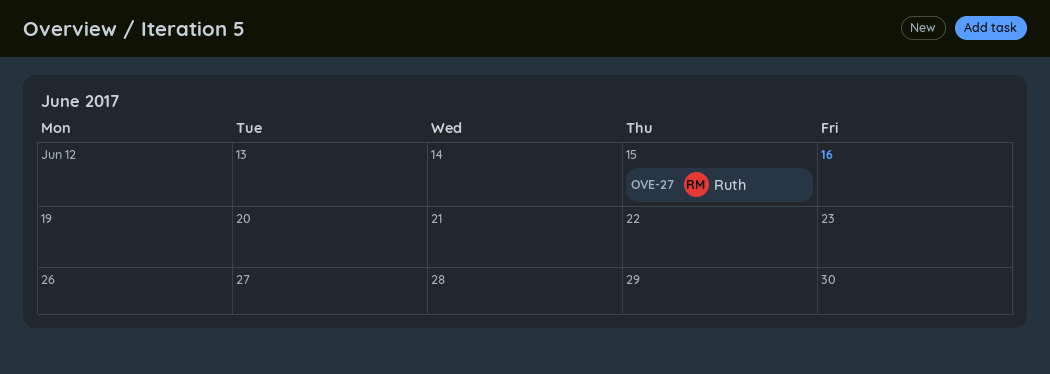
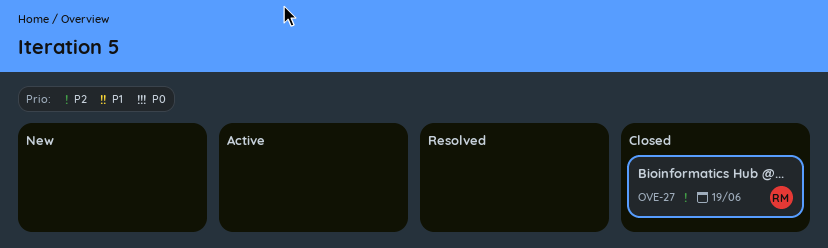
OVE-27, due: Jun 15 -> Jun 19

